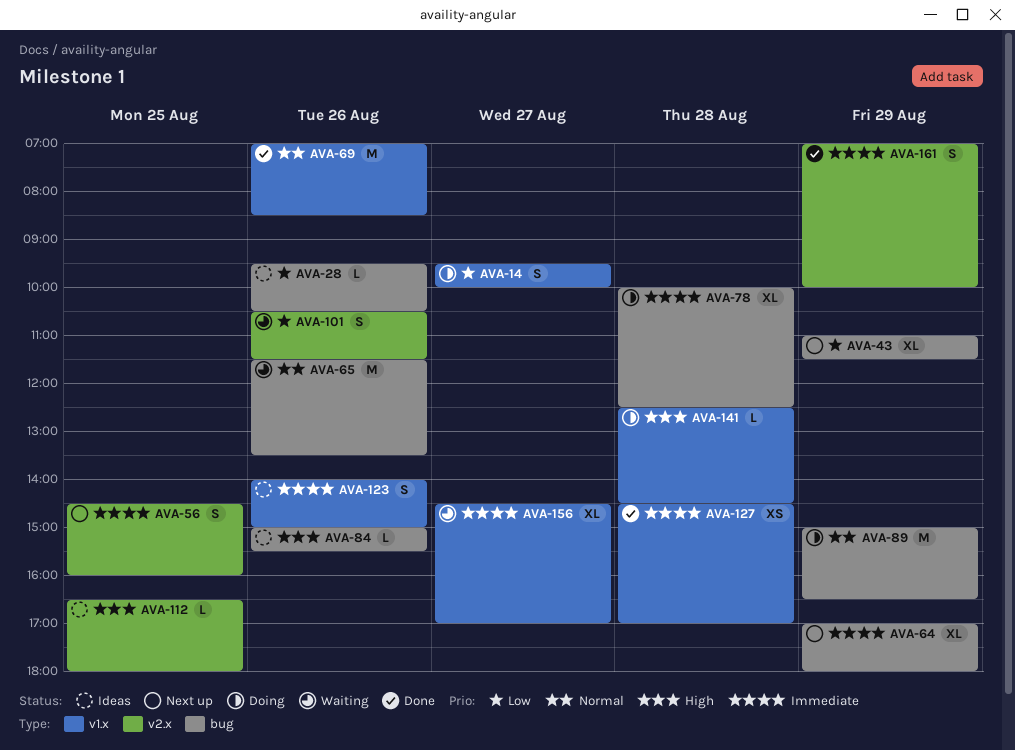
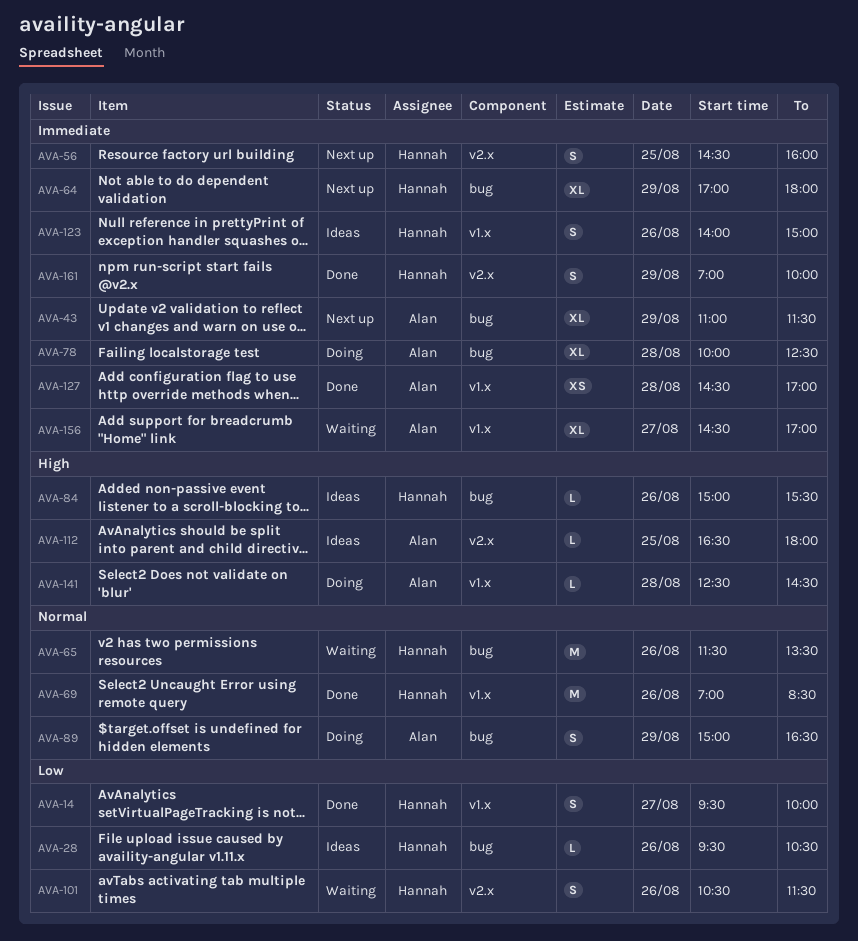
AVA-14, status: Doing -> Done
AVA-43, priority: Low -> Immediate
AVA-89, estimate: M -> S

